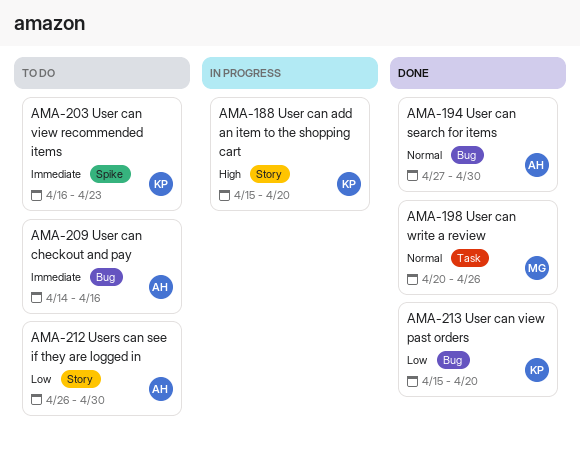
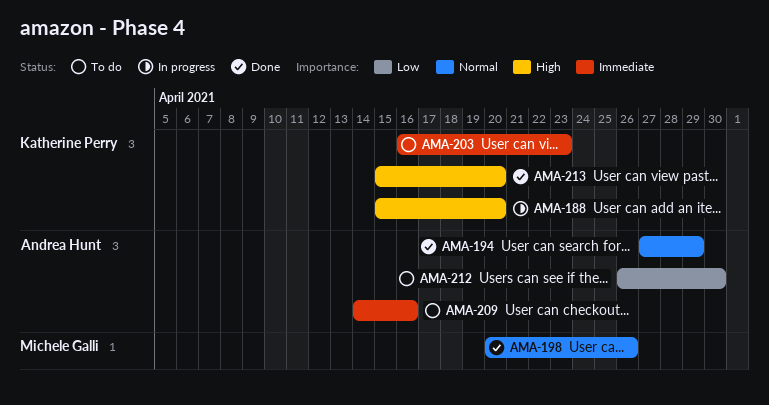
AMA-194, due: Apr 30 -> Apr 29
AMA-213, priority: Low -> High

